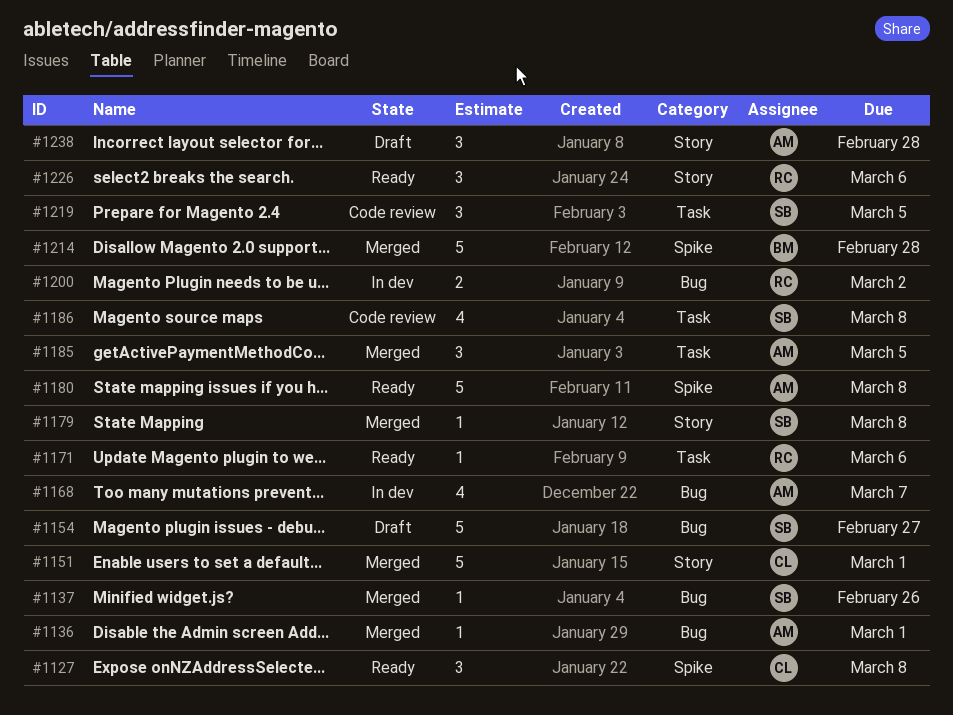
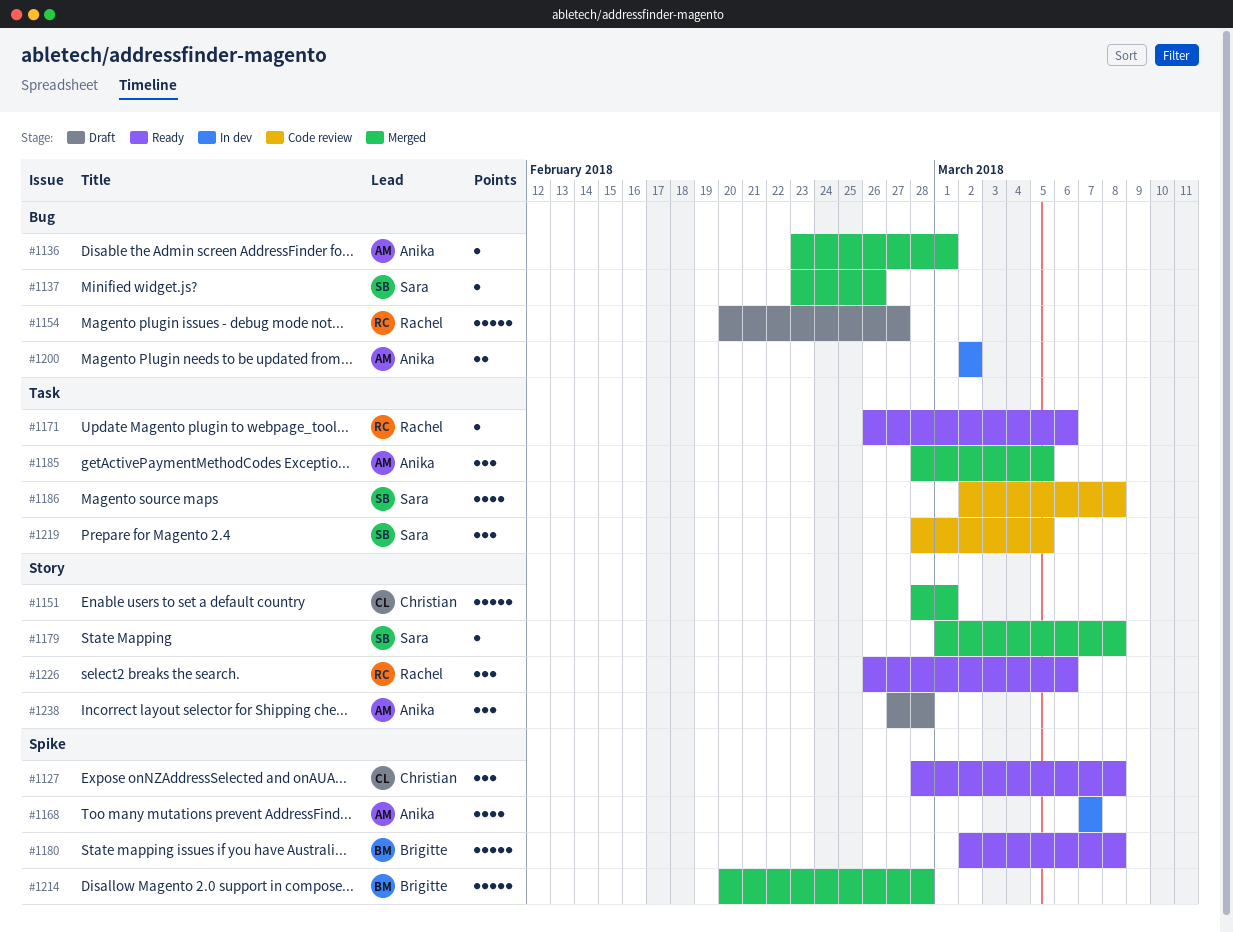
#1154, owner: Sara -> Rachel
#1168, label: Bug -> Spike
#1180, owner: Anika -> Brigitte
#1200, owner: Rachel -> Anika

